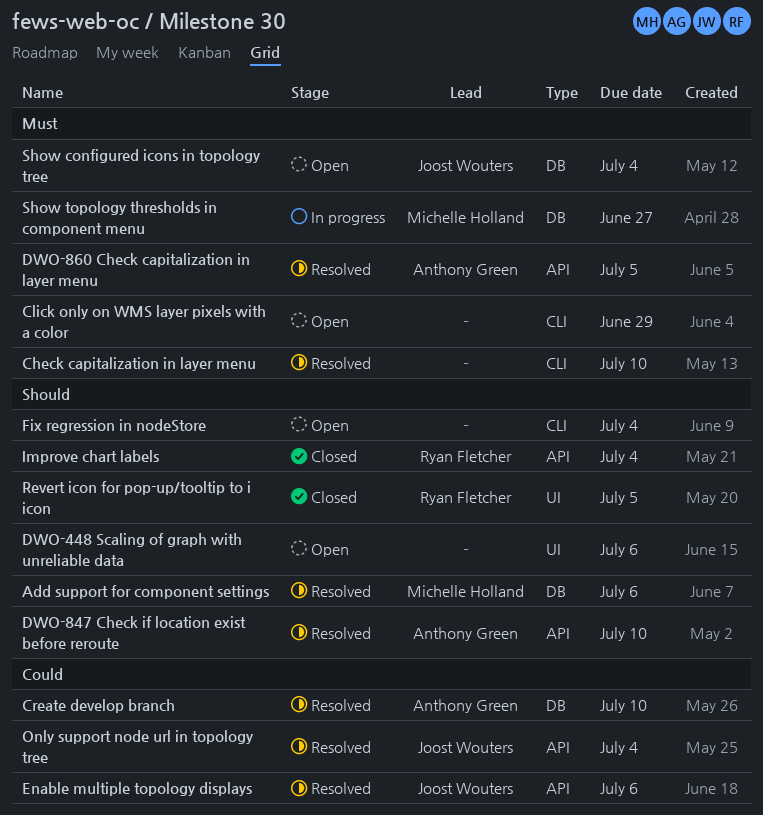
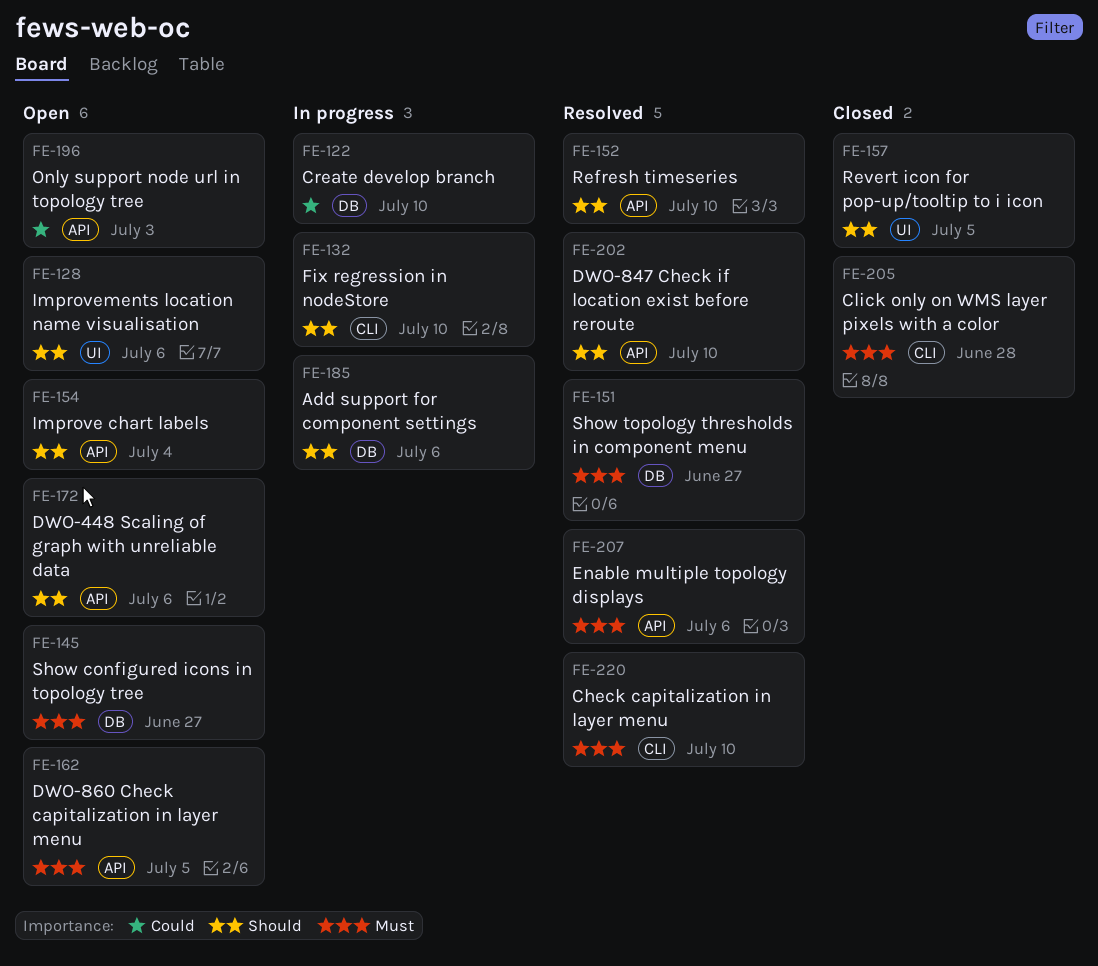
Add support for component settings, status: Resolved -> In progress
Click only on WMS layer pixels with a color, status: Open -> Closed
Click only on WMS layer pixels with a color, due: Jun 29 -> Jun 28
Create develop branch, status: Resolved -> In progress
DWO-448 Scaling of graph with unreliable data, label: UI -> API
DWO-860 Check capitalization in layer menu, status: Resolved -> Open
Enable multiple topology displays, priority: Could -> Must
Fix regression in nodeStore, status: Open -> In progress
Fix regression in nodeStore, due: Jul 4 -> Jul 10
Improve chart labels, status: Closed -> Open
Improvements location name visualisation: none -> present
Only support node url in topology tree, status: Resolved -> Open
Only support node url in topology tree, due: Jul 4 -> Jul 3
Refresh timeseries: none -> present
Show configured icons in topology tree, due: Jul 4 -> Jun 27
Show topology thresholds in component menu, status: In progress -> Resolved

